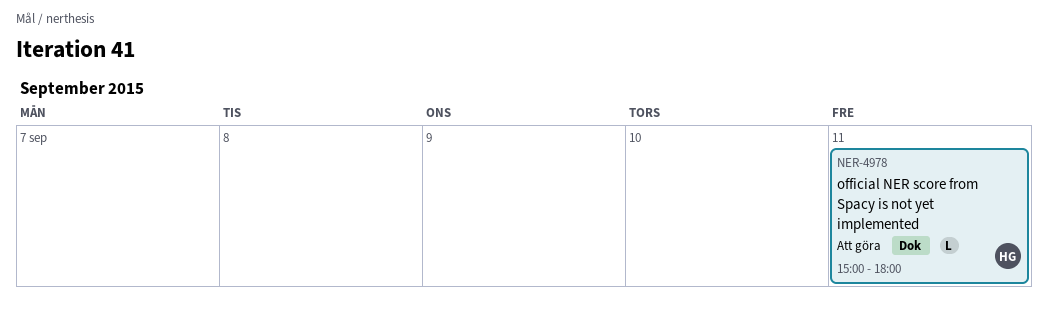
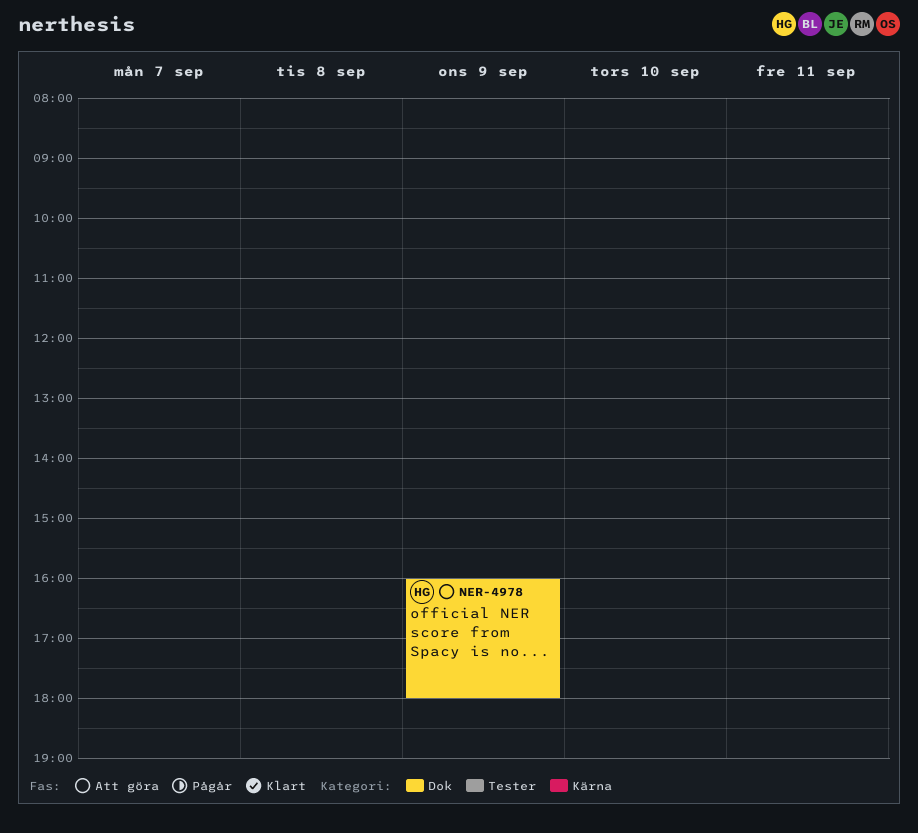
NER-4978, day: Sep 11 -> Sep 9
NER-4978, begins: 15:00 -> 16:00

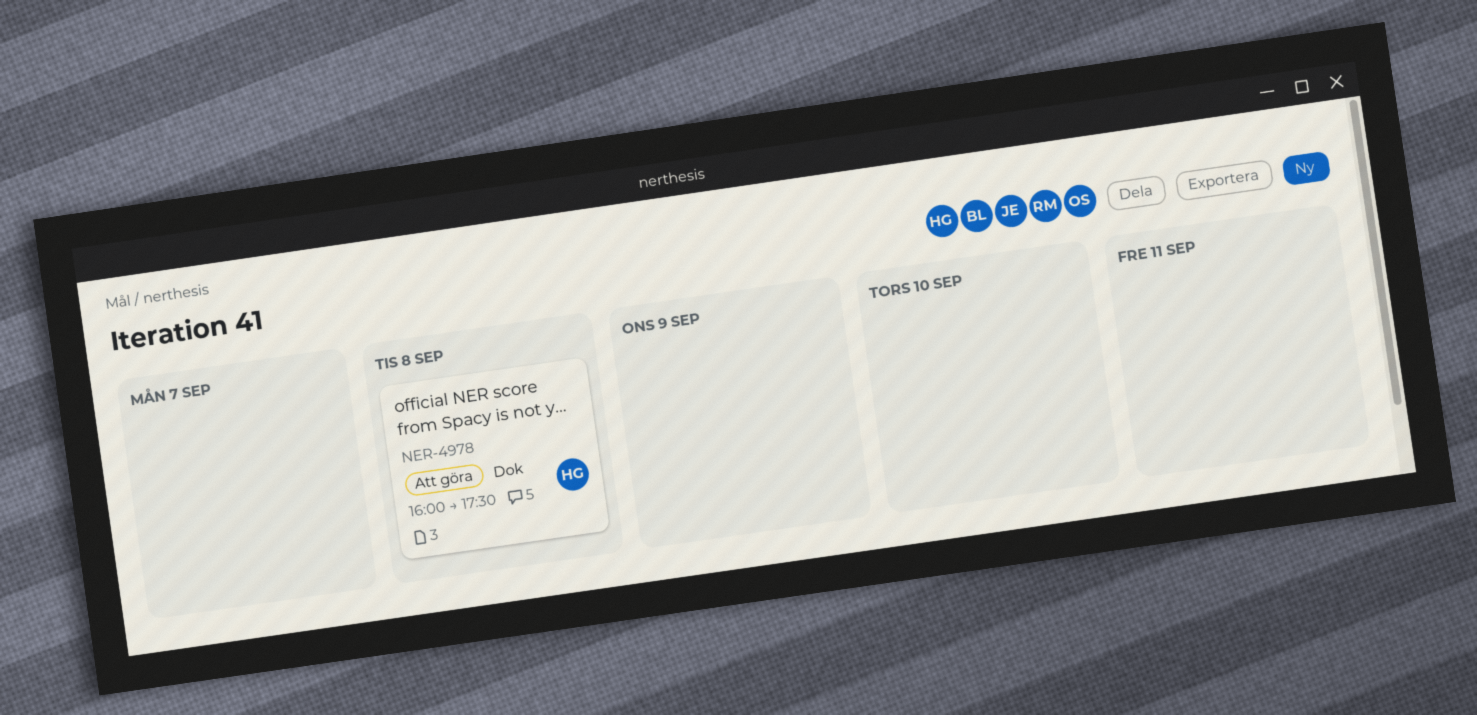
NER-4978, day: Sep 9 -> Sep 8
NER-4978, ends: 18:00 -> 17:30

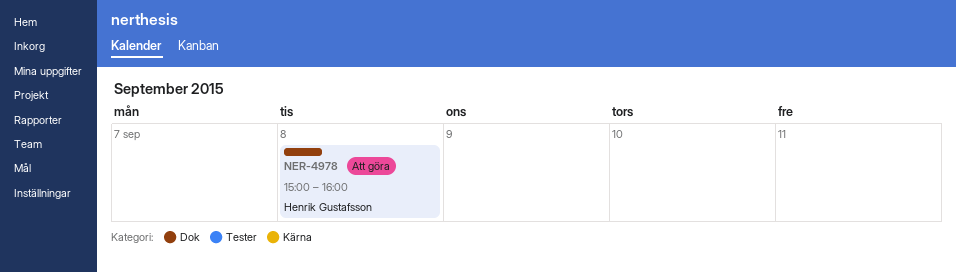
NER-4978, begins: 16:00 -> 15:00
NER-4978, ends: 17:30 -> 16:00

